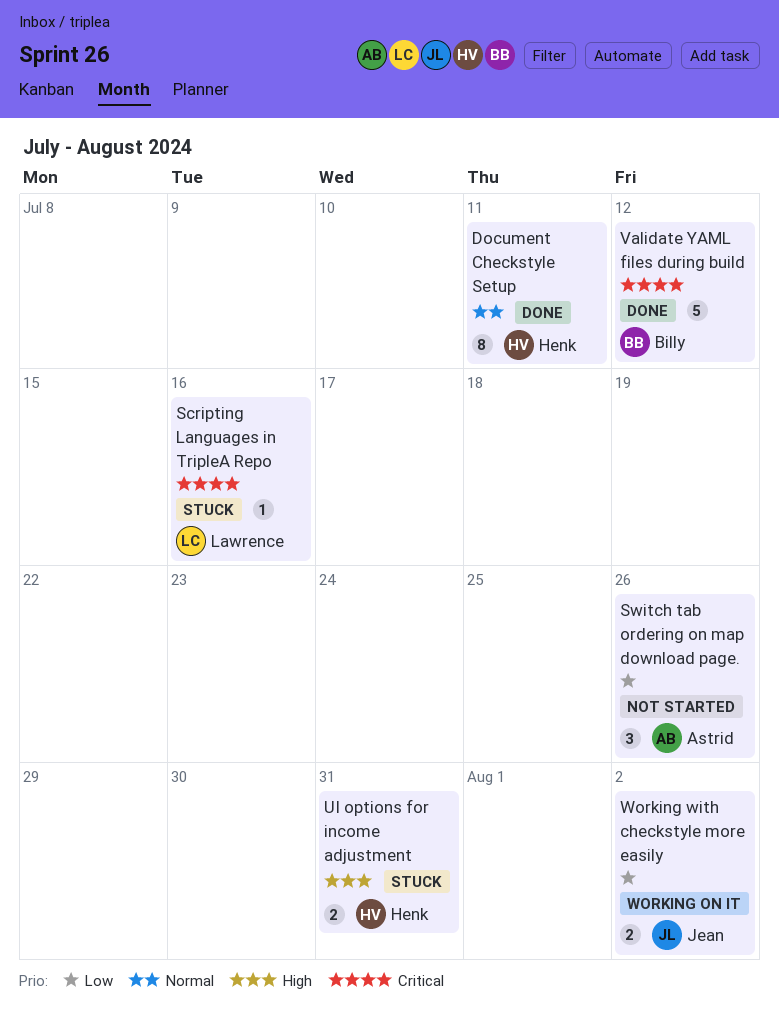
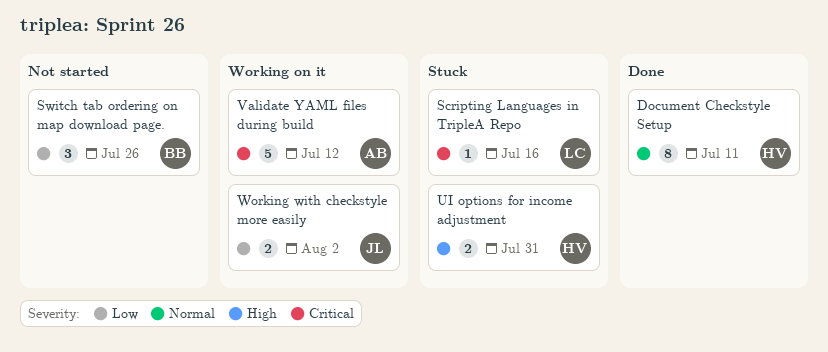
Switch tab ordering on map download page., owner: Astrid -> Billy
Validate YAML files during build, status: Done -> Working on it
Validate YAML files during build, owner: Billy -> Astrid

